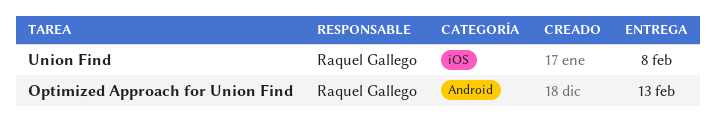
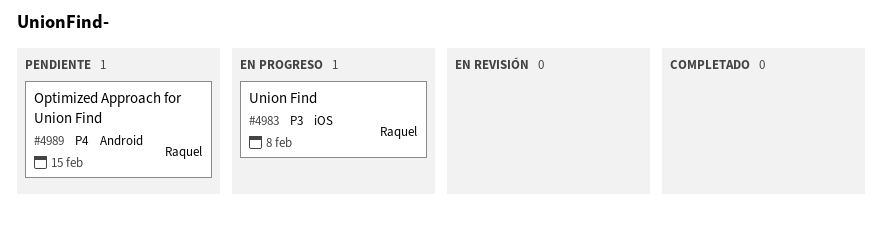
Optimized Approach for Union Find, due: Feb 13 -> Feb 15

